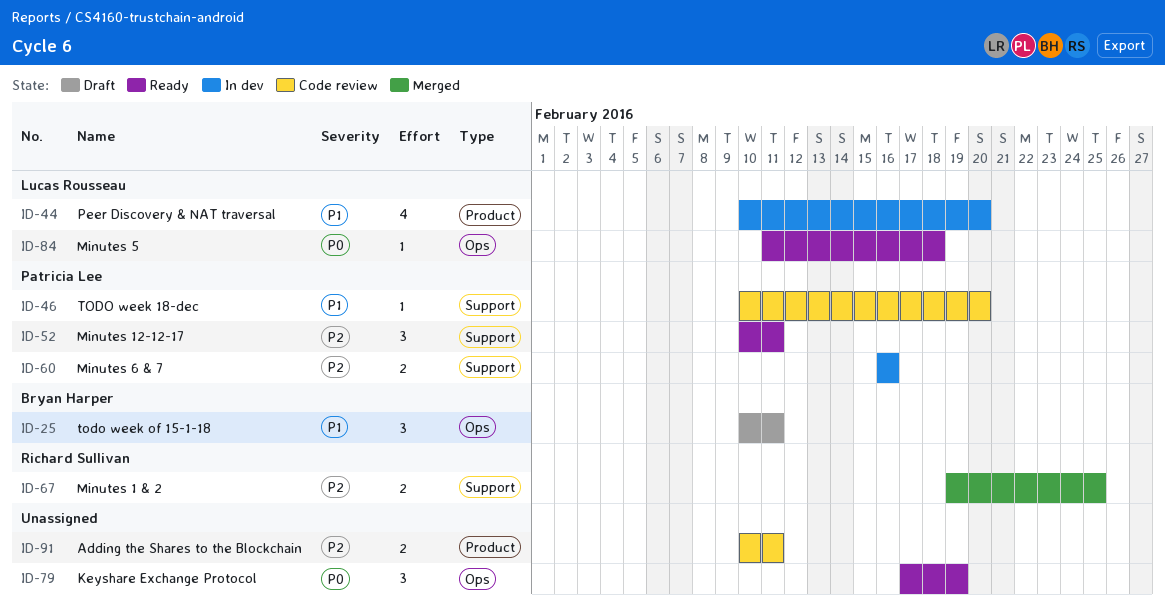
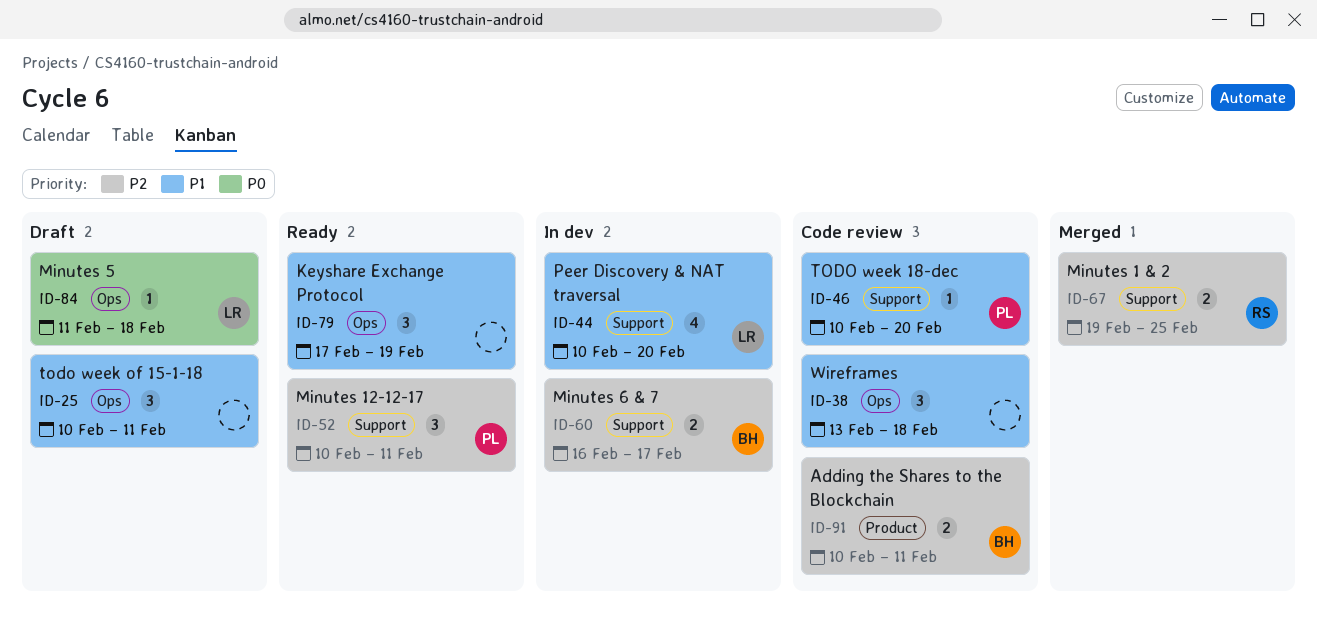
ID-25, owner: Bryan Harper -> none
ID-38: none -> present
ID-44, label: Product -> Support
ID-60, owner: Patricia Lee -> Bryan Harper
ID-60, due: Feb 16 -> Feb 17
ID-79, priority: P0 -> P1
ID-84, status: Ready -> Draft
ID-91, owner: none -> Bryan Harper

